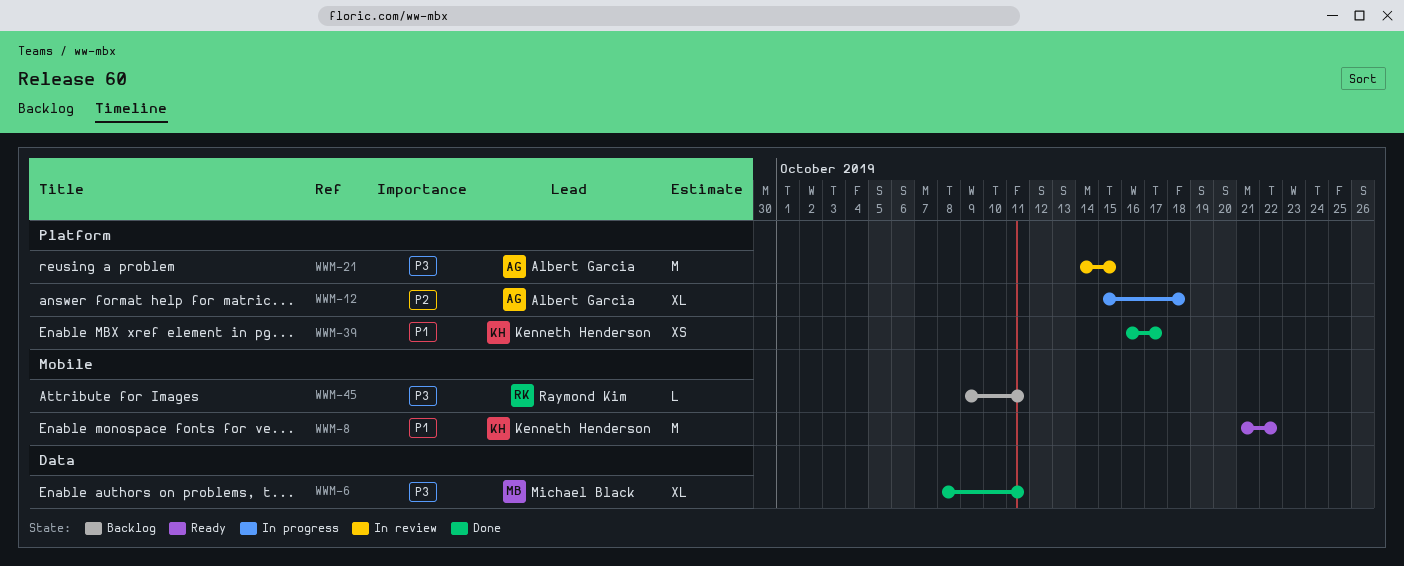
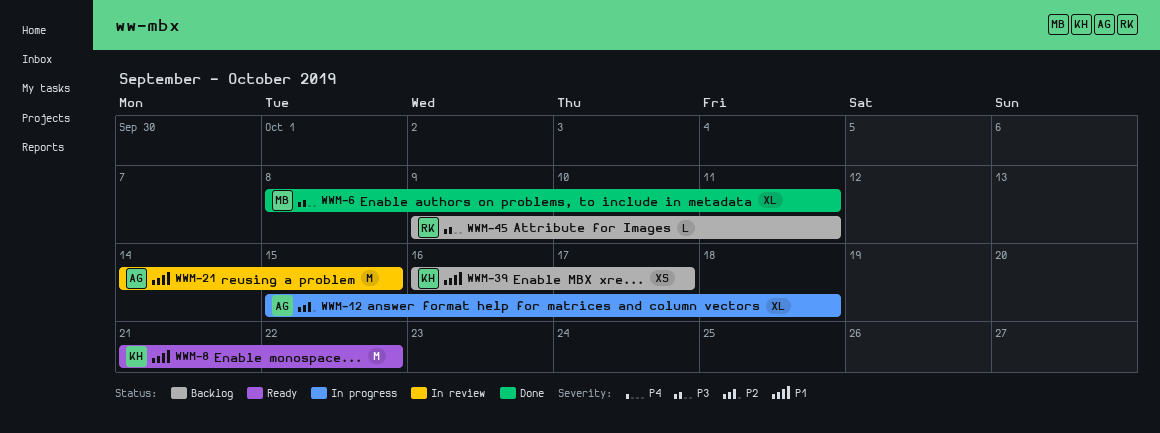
WWM-21, priority: P3 -> P1
WWM-39, status: Done -> Backlog

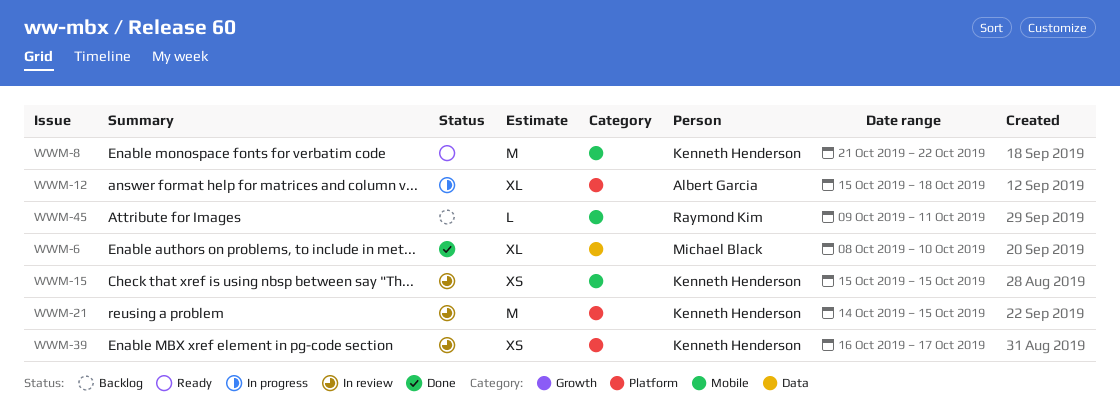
WWM-6, due: Oct 11 -> Oct 10
WWM-15: none -> present
WWM-21, owner: Albert Garcia -> Kenneth Henderson
WWM-39, status: Backlog -> In review

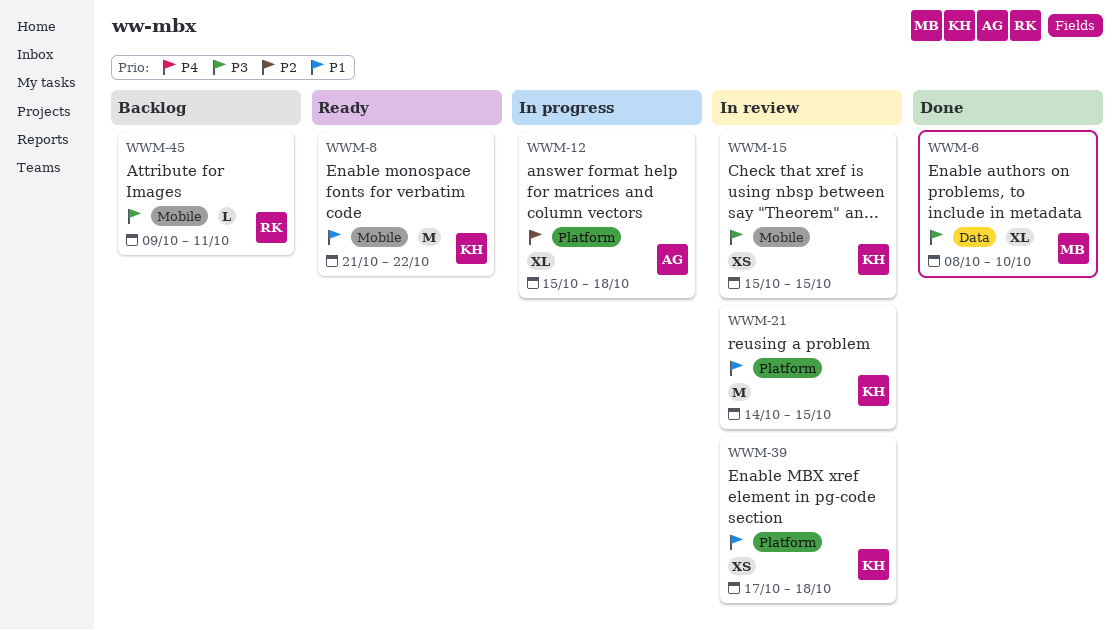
WWM-39, start: Oct 16 -> Oct 17
WWM-39, due: Oct 17 -> Oct 18

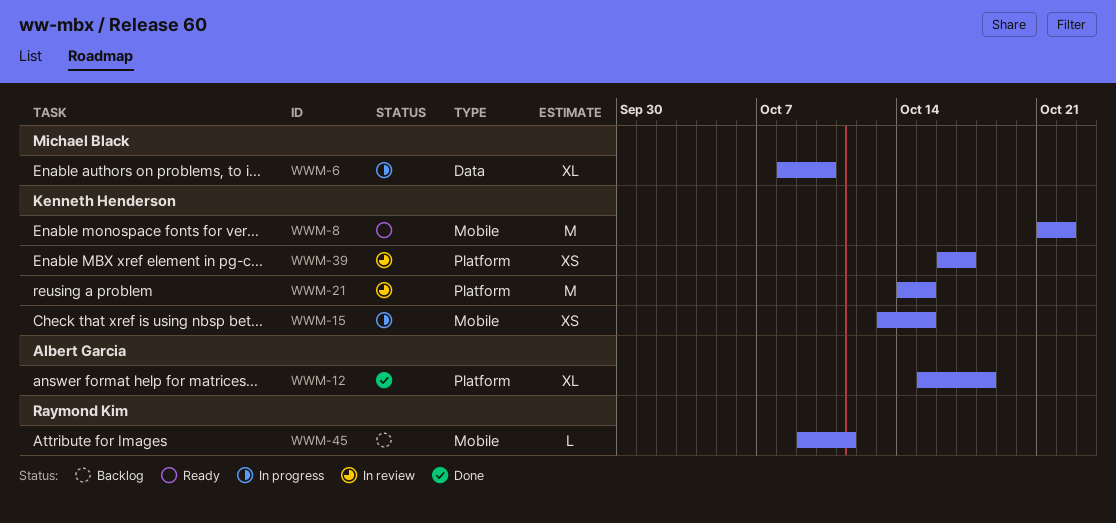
WWM-6, status: Done -> In progress
WWM-12, status: In progress -> Done
WWM-15, status: In review -> In progress
WWM-15, start: Oct 15 -> Oct 13
WWM-39, start: Oct 17 -> Oct 16
WWM-39, due: Oct 18 -> Oct 17

